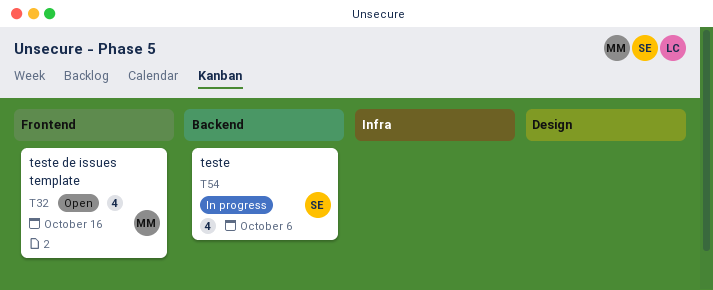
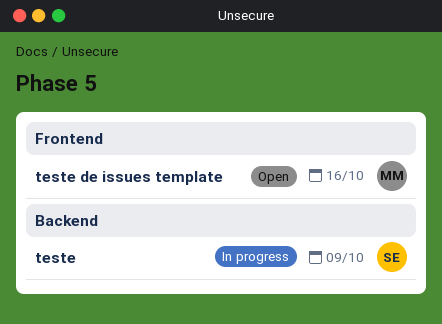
teste, due: Oct 6 -> Oct 9

